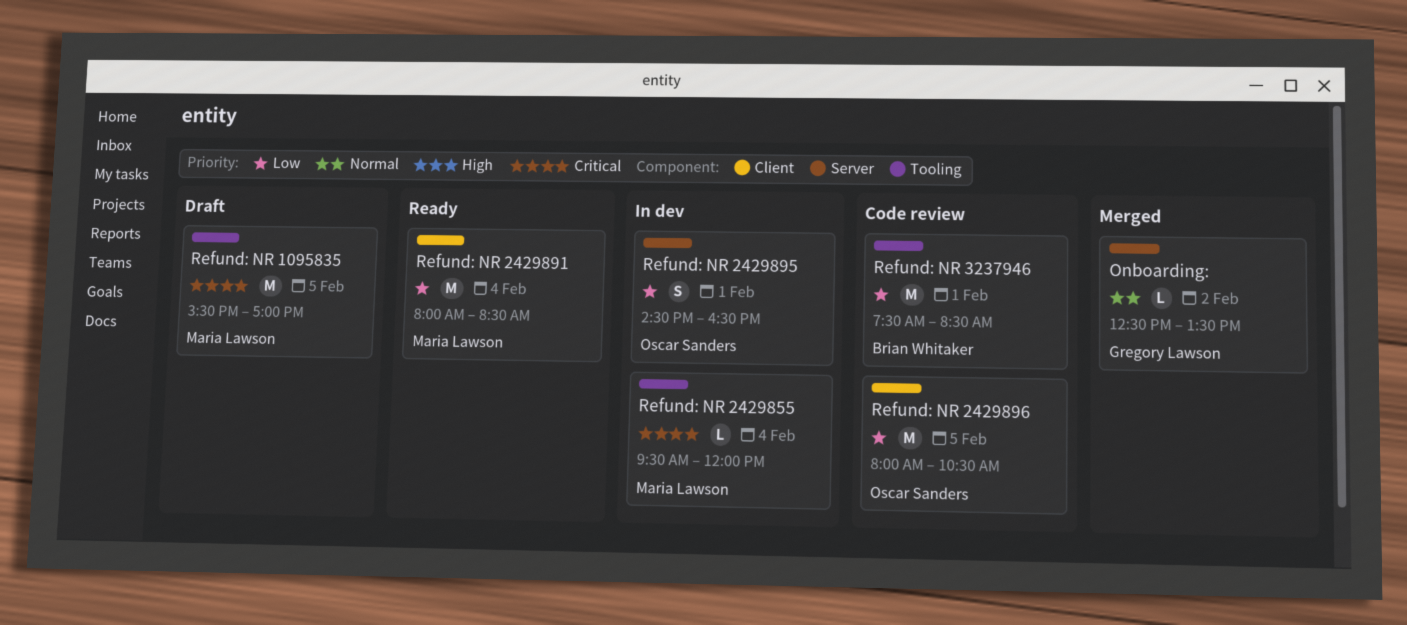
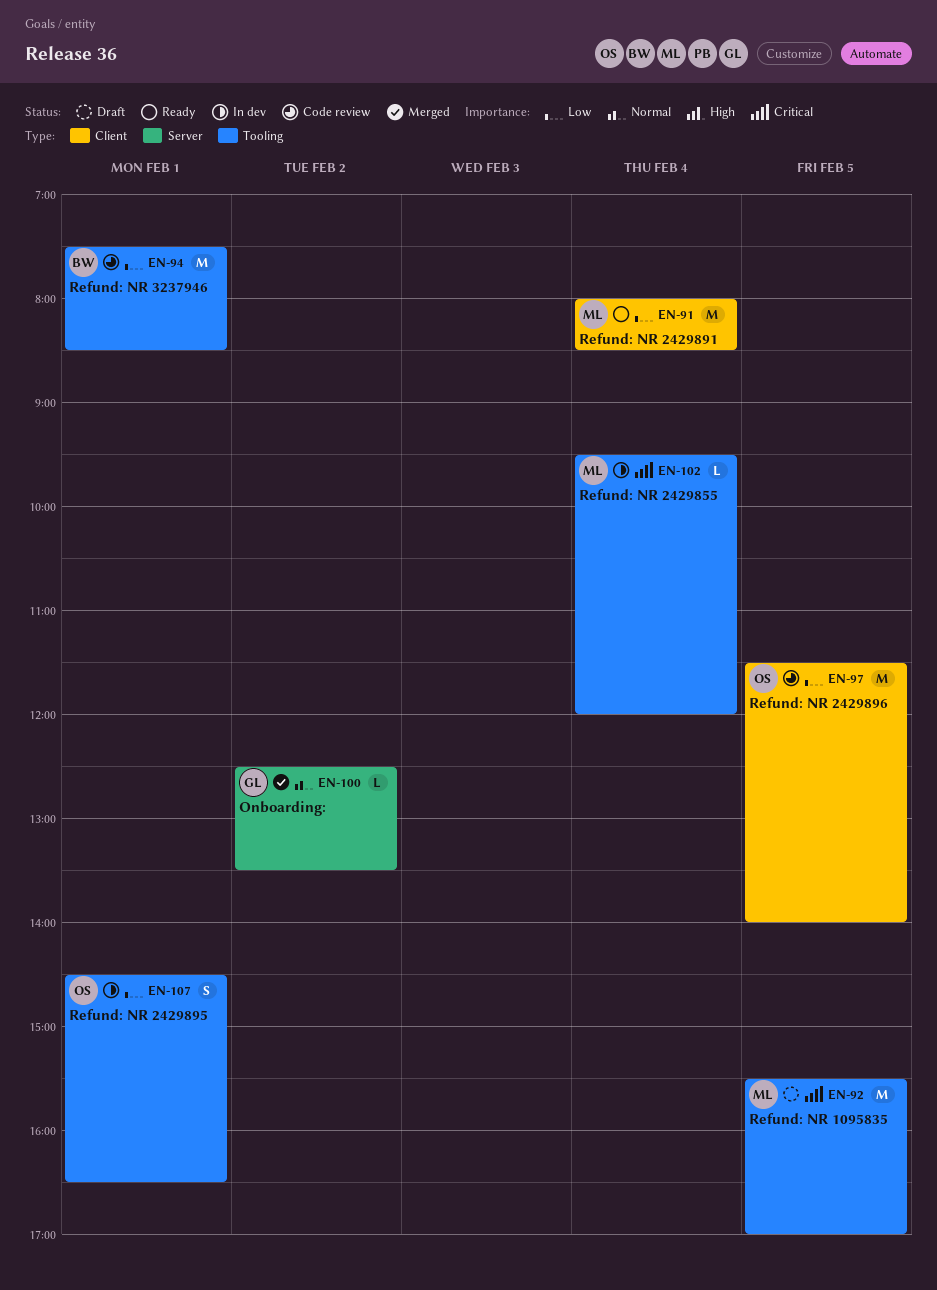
Refund: NR 2429895, label: Server -> Tooling
Refund: NR 2429896, begins: 08:00 -> 11:30
Refund: NR 2429896, ends: 10:30 -> 14:00

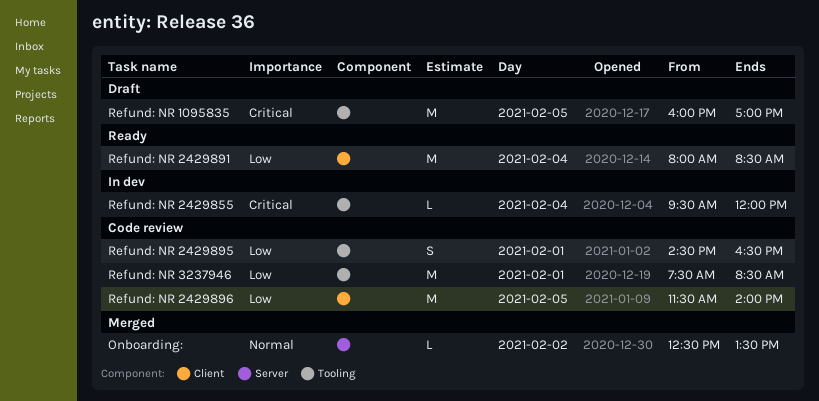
Refund: NR 1095835, begins: 15:30 -> 16:00
Refund: NR 2429895, status: In dev -> Code review

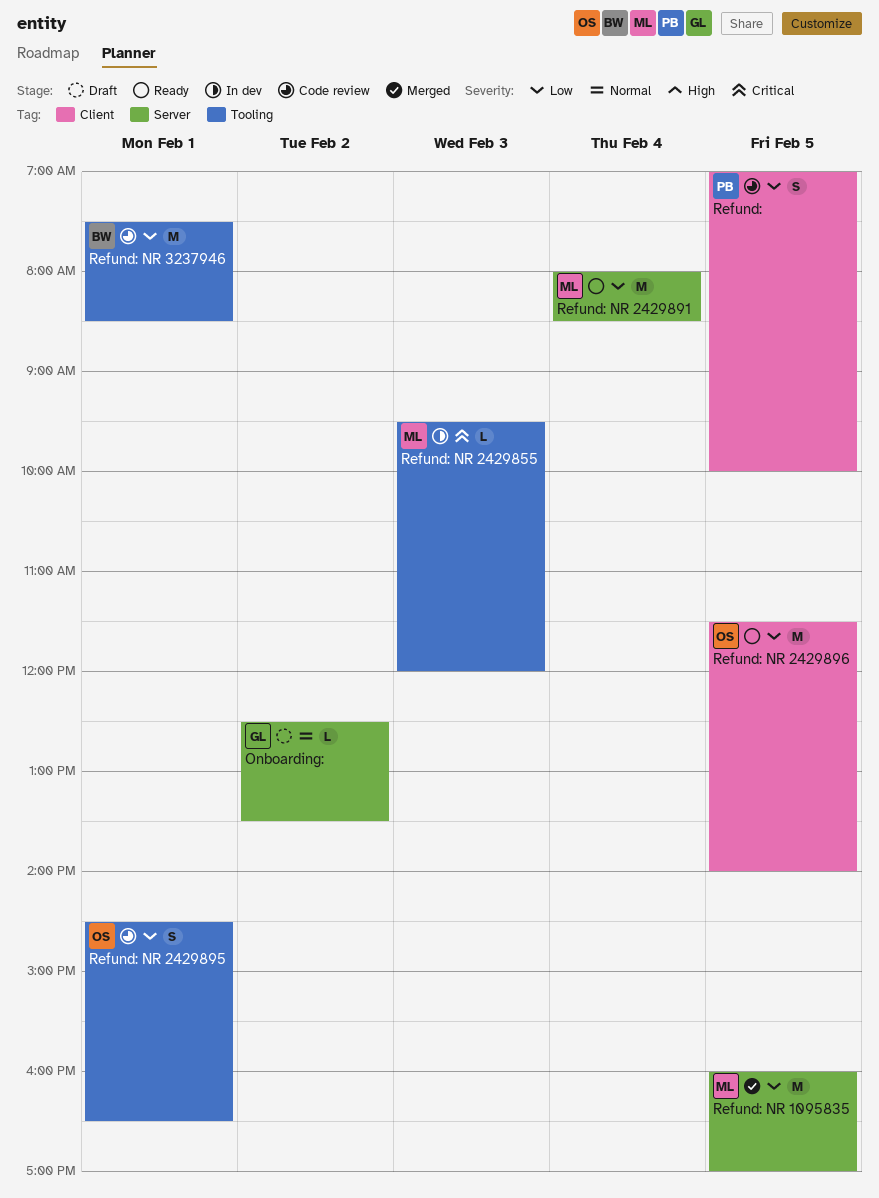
Onboarding:, status: Merged -> Draft
Refund:: none -> present
Refund: NR 1095835, status: Draft -> Merged
Refund: NR 1095835, priority: Critical -> Low
Refund: NR 1095835, label: Tooling -> Server
Refund: NR 2429855, day: Feb 4 -> Feb 3
Refund: NR 2429891, label: Client -> Server
Refund: NR 2429896, status: Code review -> Ready

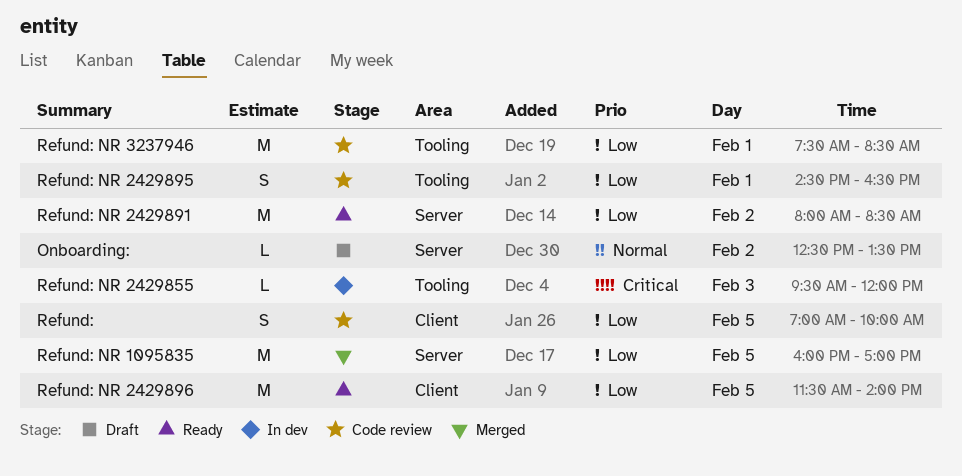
Refund: NR 2429891, day: Feb 4 -> Feb 2

